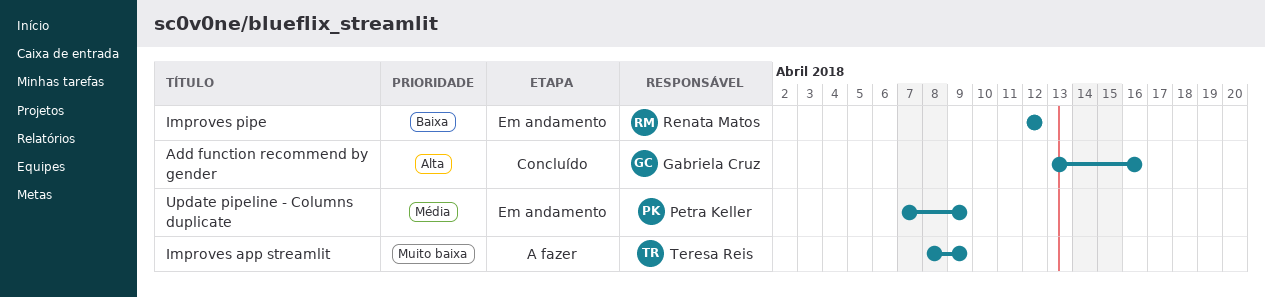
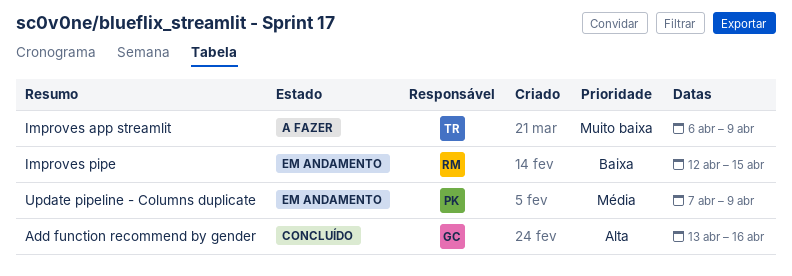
Improves app streamlit, start: Apr 8 -> Apr 6
Improves pipe, due: Apr 12 -> Apr 15

